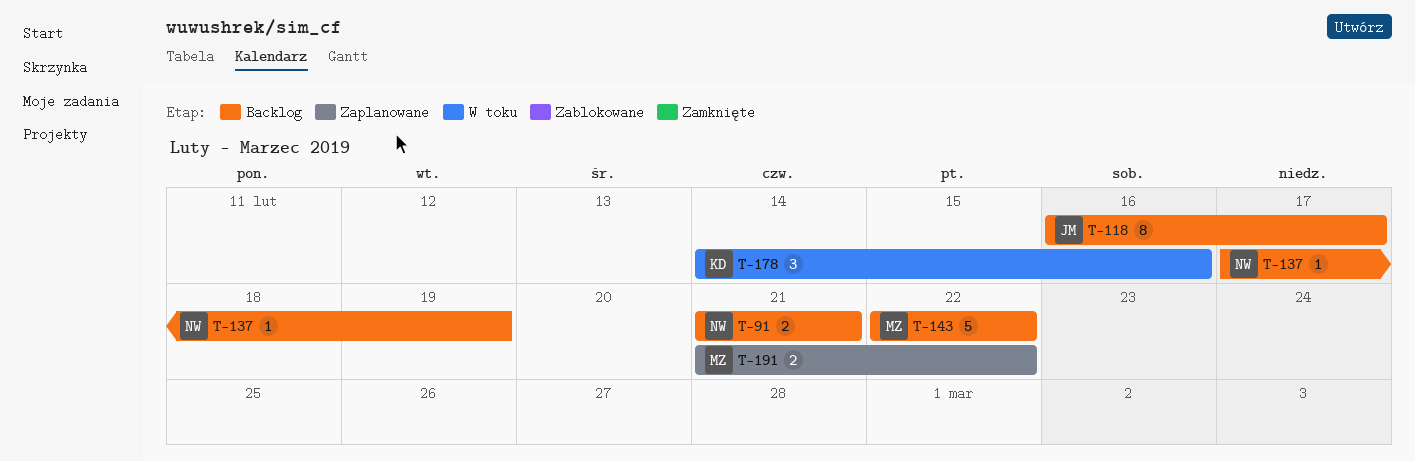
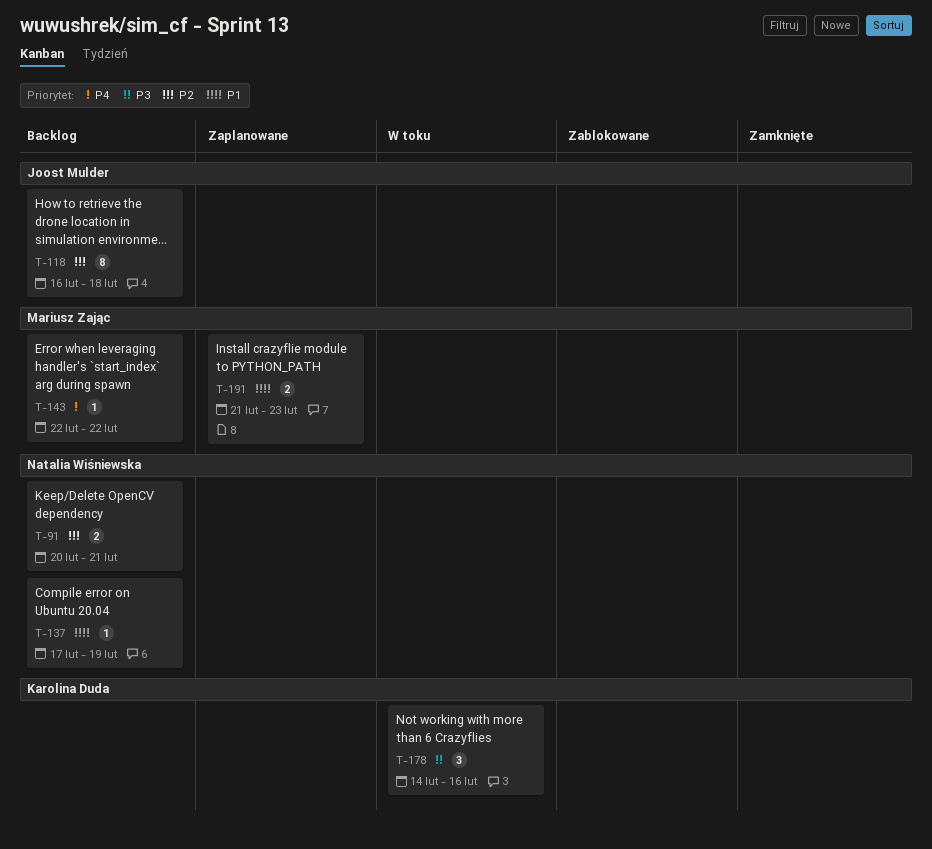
T-91, start: Feb 21 -> Feb 20
T-118, due: Feb 17 -> Feb 18
T-143, estimate: 5 -> 1
T-191, due: Feb 22 -> Feb 23

